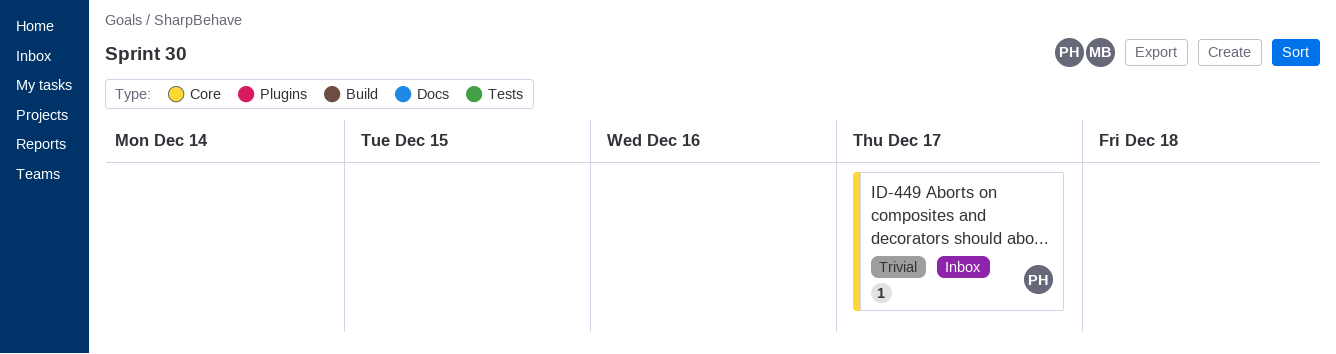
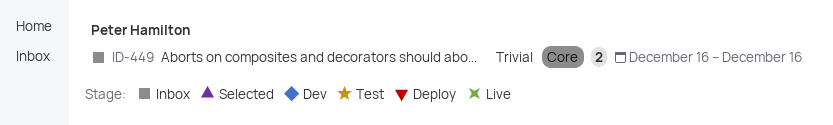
ID-449, estimate: 1 -> 2
ID-449, due: Dec 17 -> Dec 16

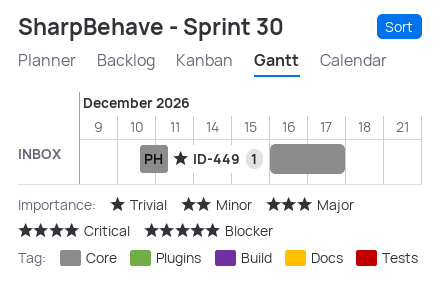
ID-449, estimate: 2 -> 1
ID-449, due: Dec 16 -> Dec 17

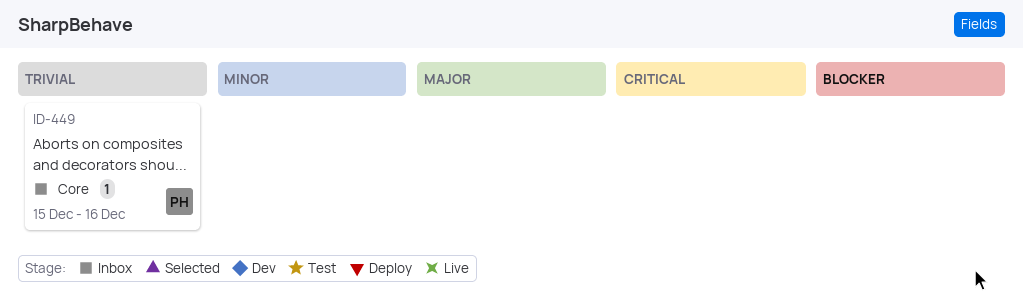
ID-449, start: Dec 16 -> Dec 15
ID-449, due: Dec 17 -> Dec 16

